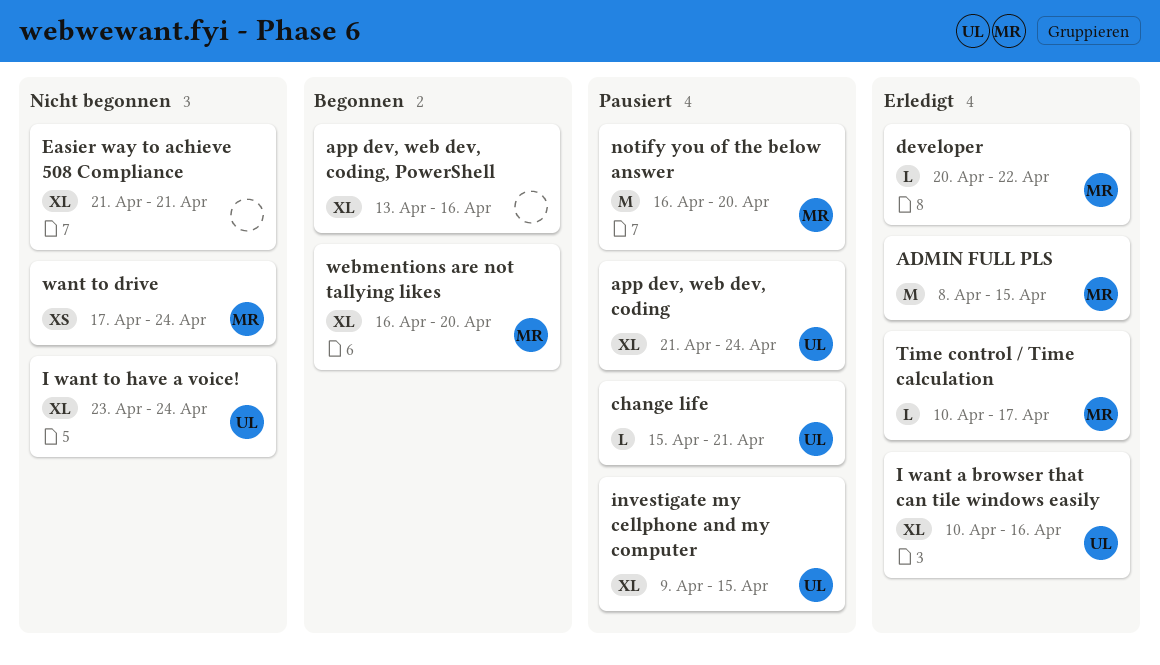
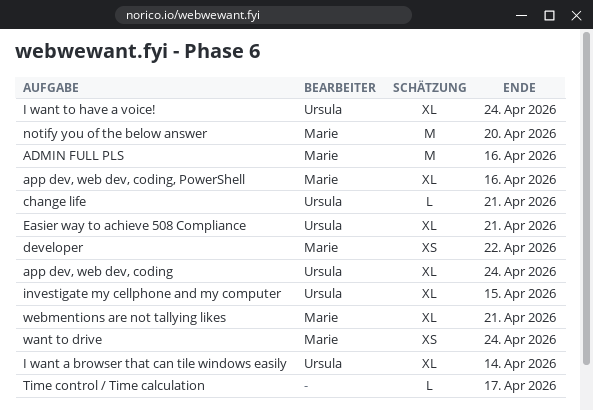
ADMIN FULL PLS, due: Apr 15 -> Apr 16
app dev, web dev, coding, PowerShell, owner: none -> Marie
developer, estimate: L -> XS
Easier way to achieve 508 Compliance, owner: none -> Ursula
I want a browser that can tile windows easily, due: Apr 16 -> Apr 14
Time control / Time calculation, owner: Marie -> none
webmentions are not tallying likes, due: Apr 20 -> Apr 21

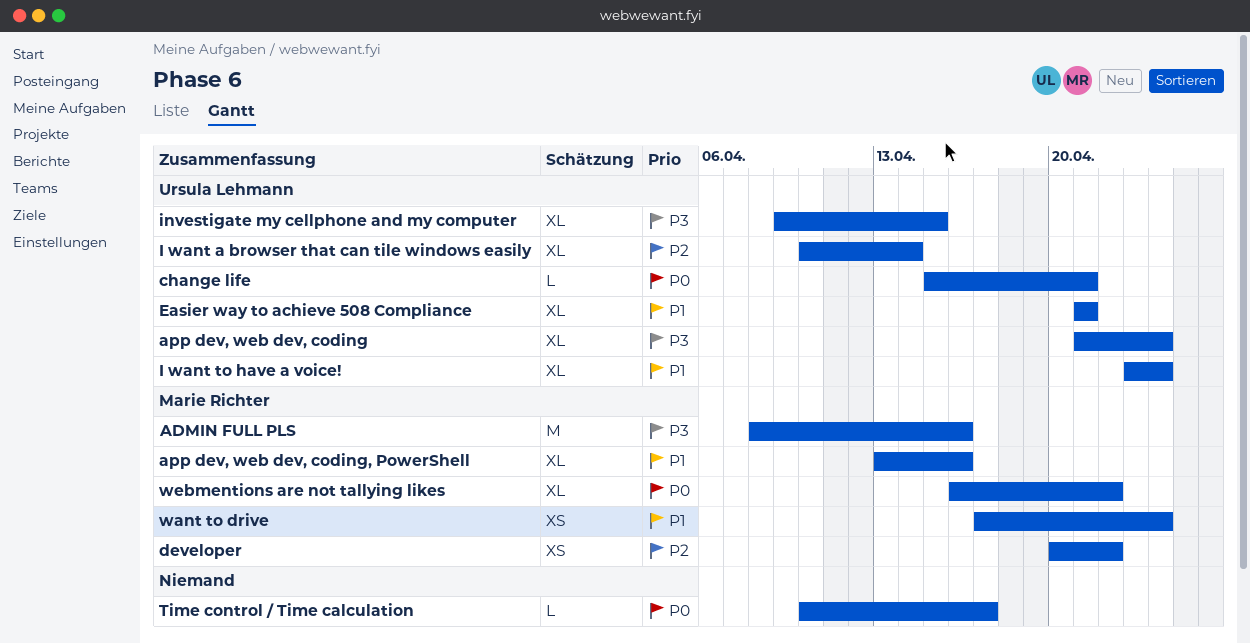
notify you of the below answer: present -> none
webmentions are not tallying likes, due: Apr 21 -> Apr 22

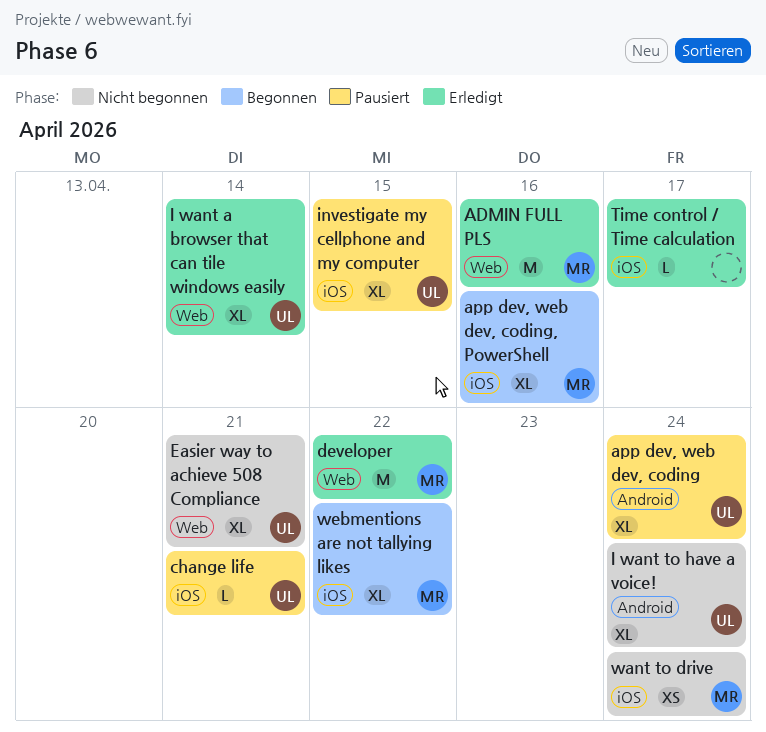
developer, estimate: XS -> M

